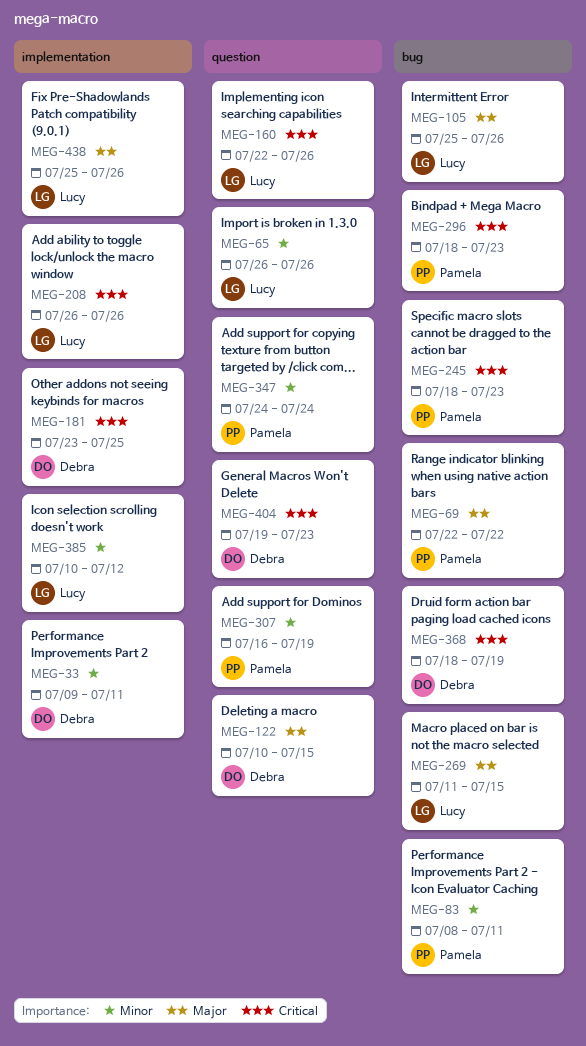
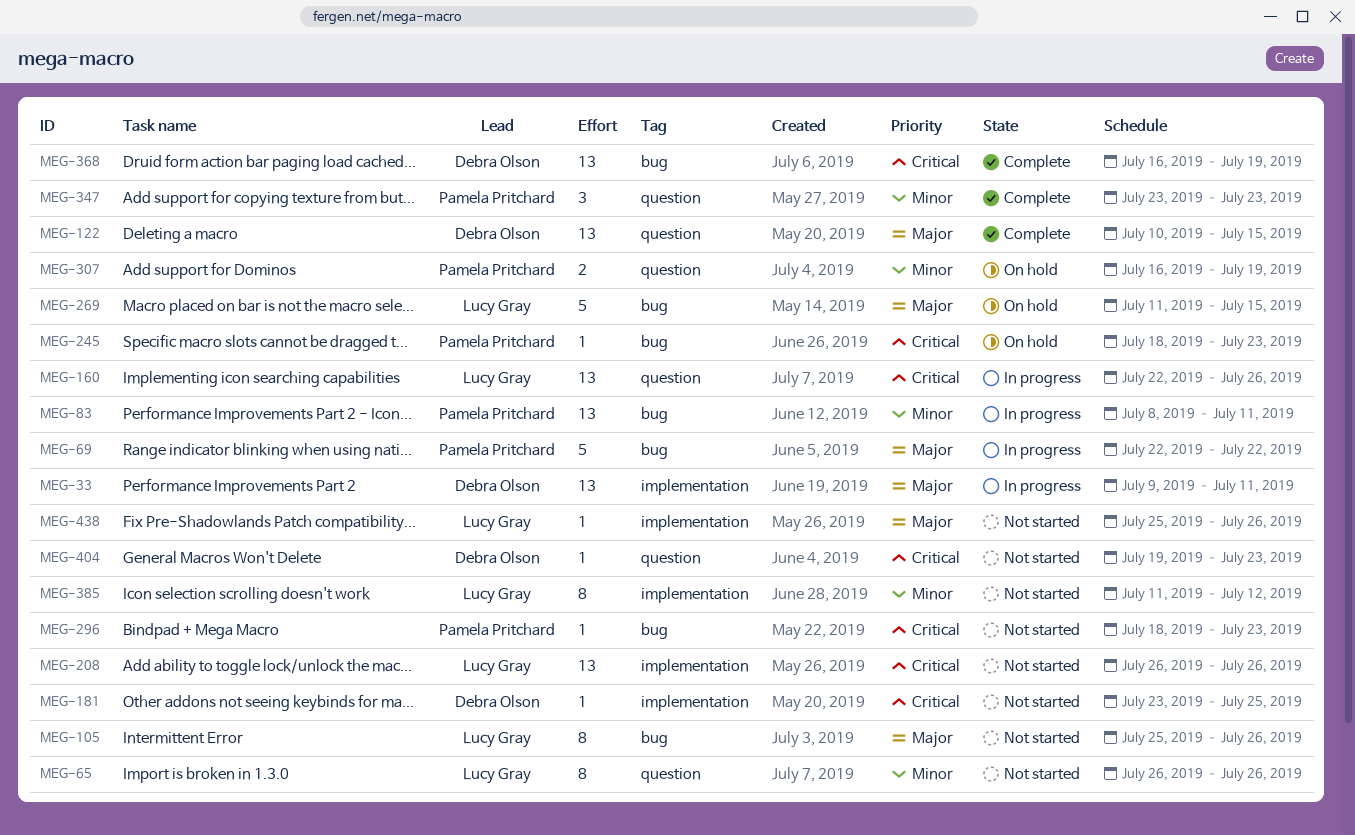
MEG-33, priority: Minor -> Major
MEG-347, start: Jul 24 -> Jul 23
MEG-347, due: Jul 24 -> Jul 23
MEG-368, start: Jul 18 -> Jul 16
MEG-385, start: Jul 10 -> Jul 11

